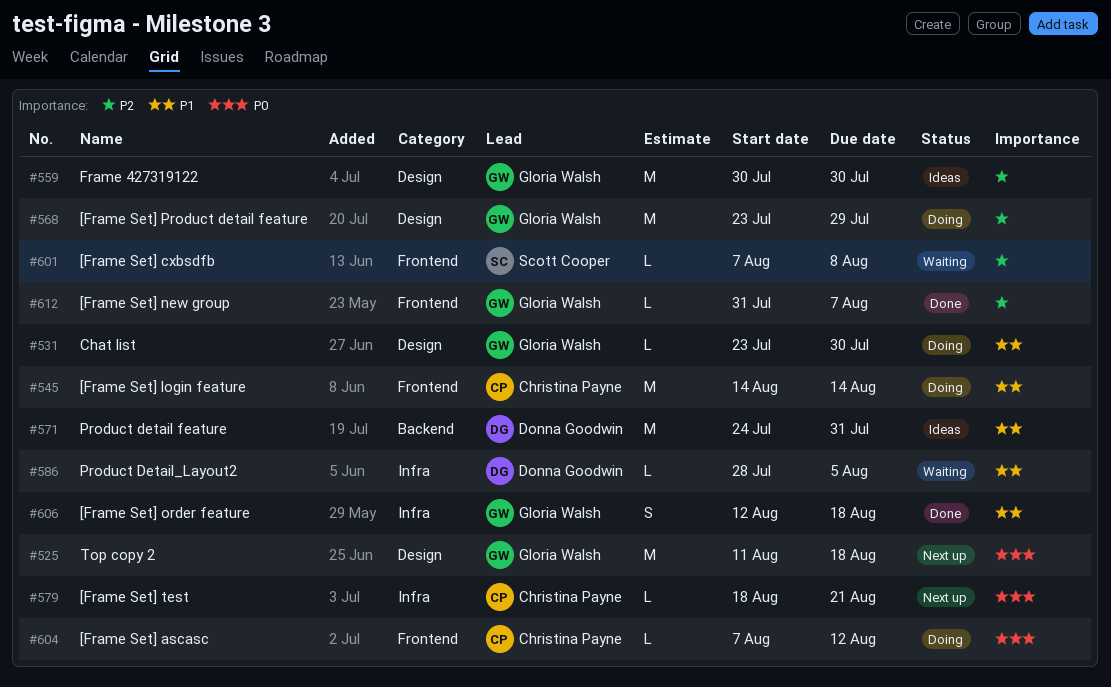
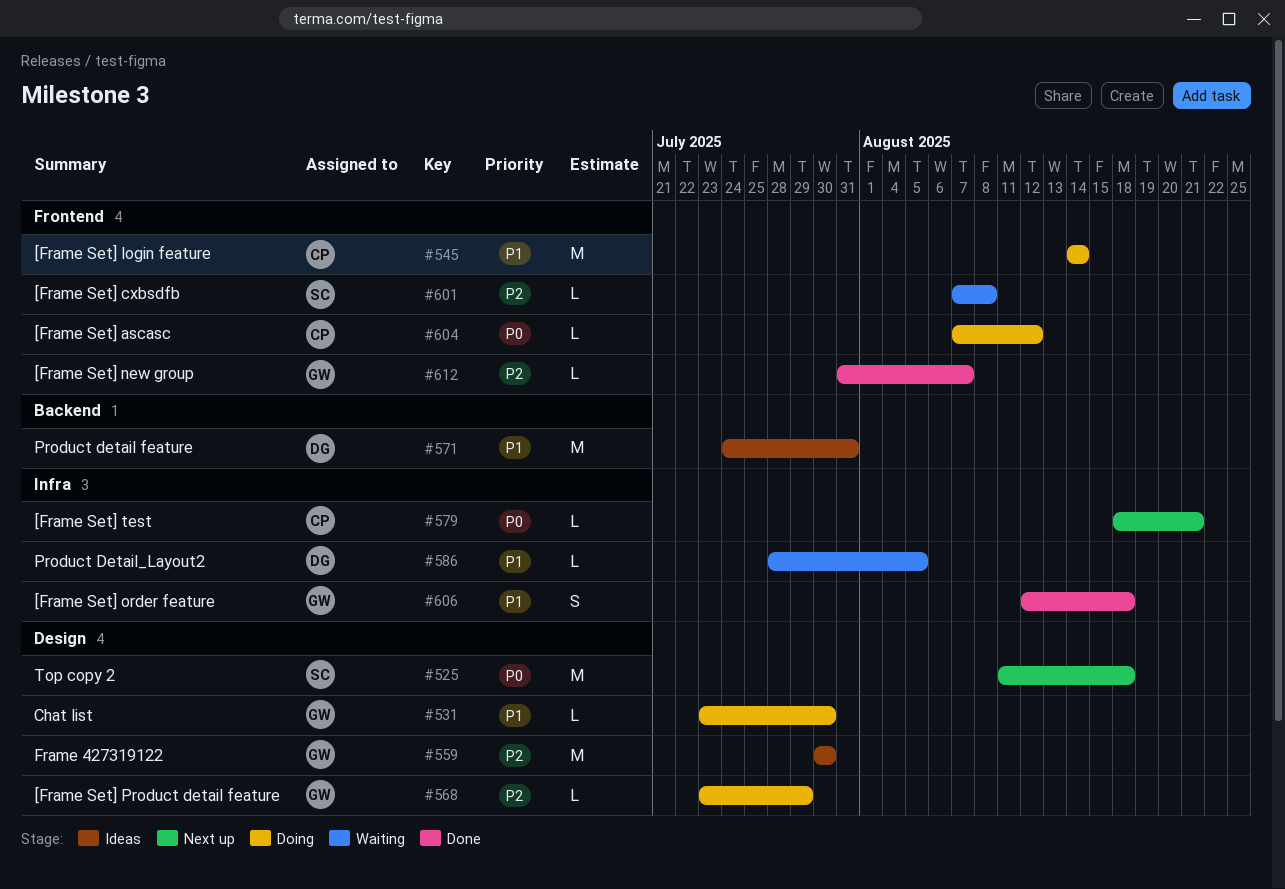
#525, owner: Gloria Walsh -> Scott Cooper
#568, estimate: M -> L

